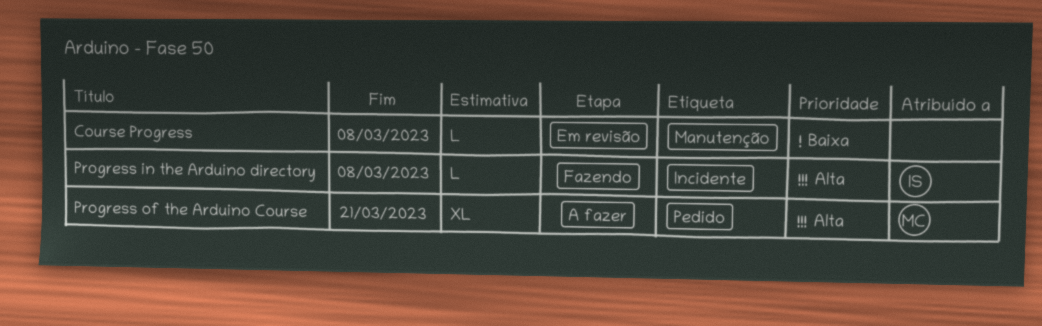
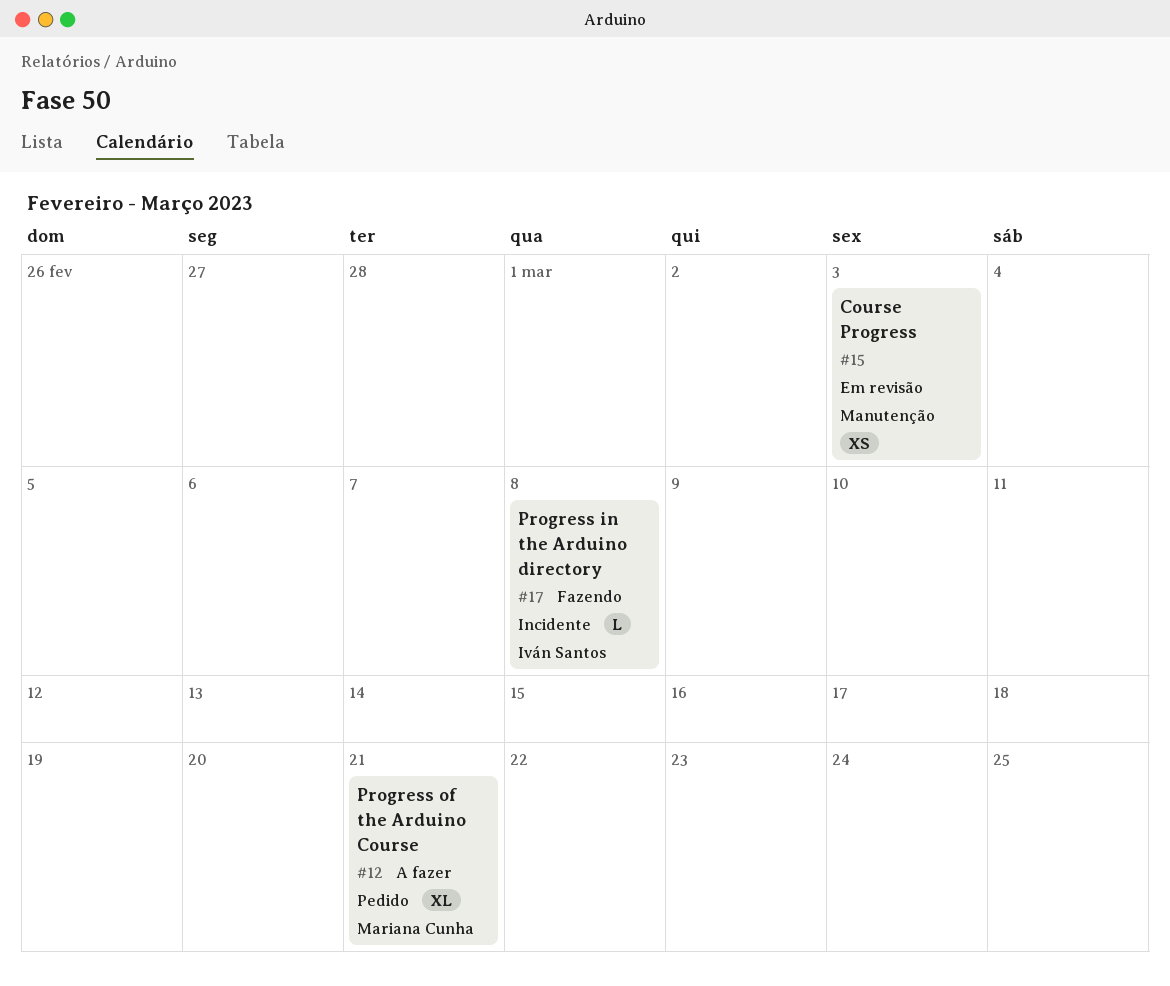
Course Progress, estimate: L -> XS
Course Progress, due: Mar 8 -> Mar 3

